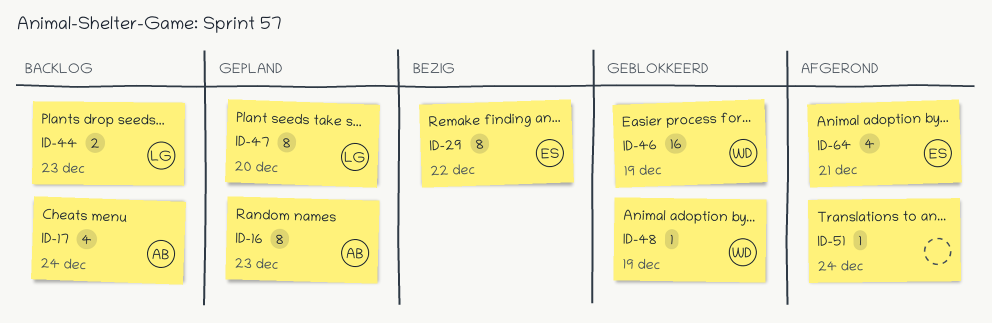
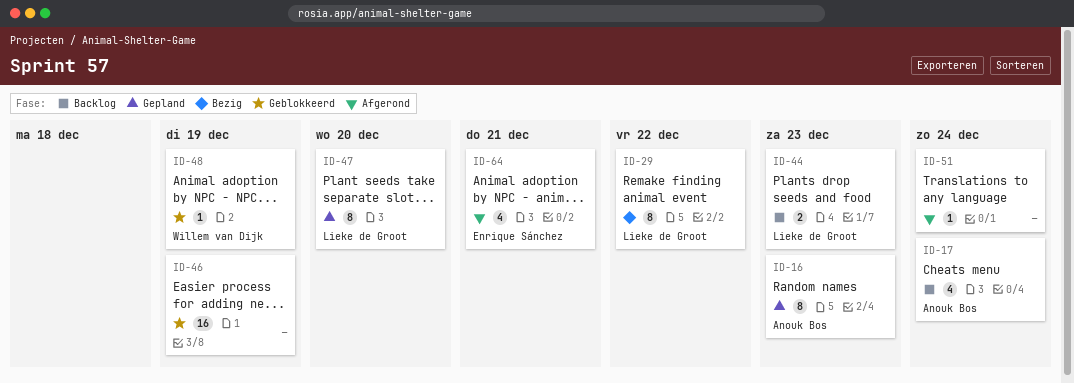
ID-29, owner: Enrique Sánchez -> Lieke de Groot
ID-46, owner: Willem van Dijk -> none

